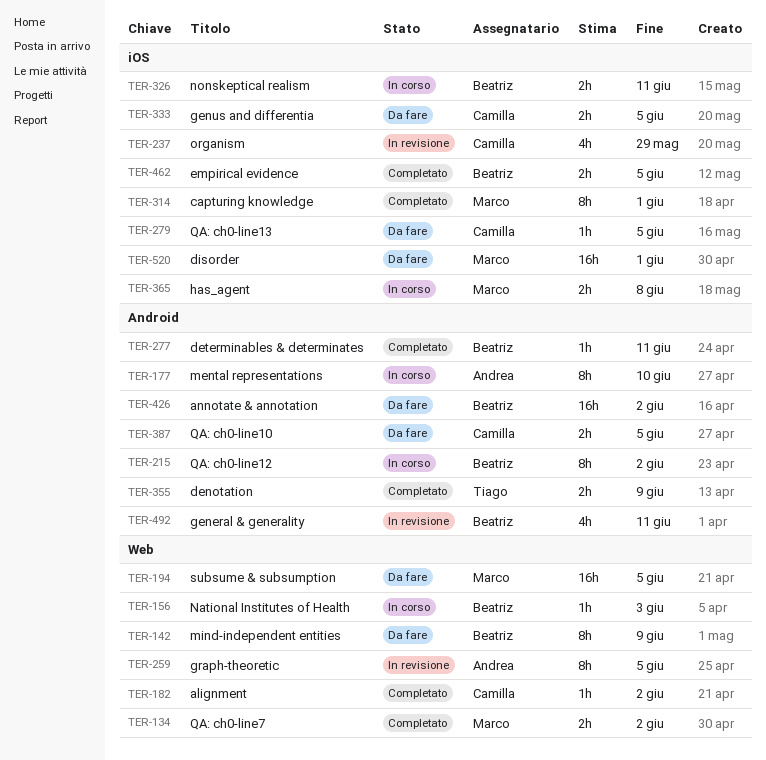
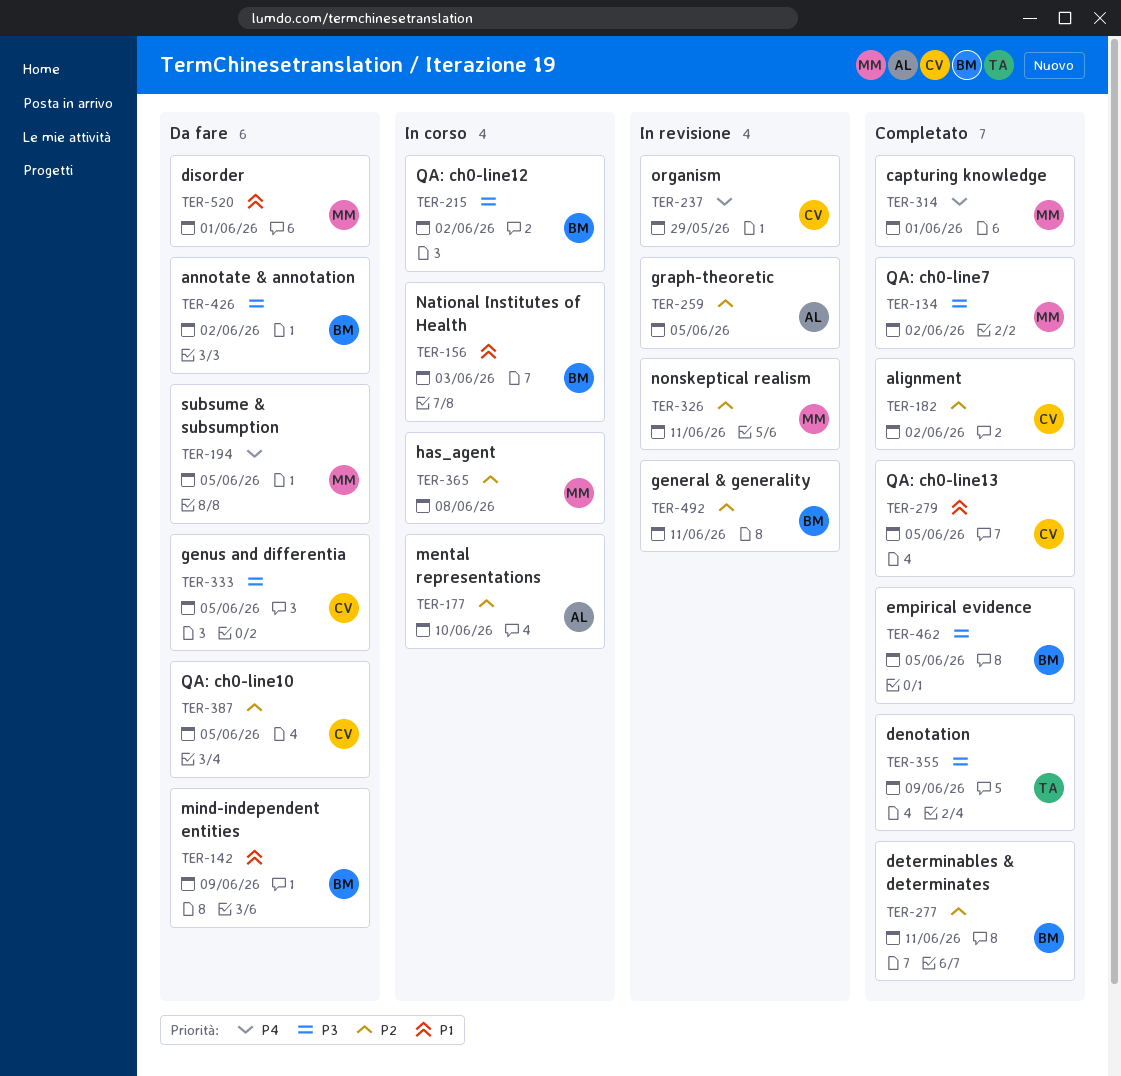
TER-279, status: Da fare -> Completato
TER-326, status: In corso -> In revisione
TER-326, owner: Beatriz -> Marco

